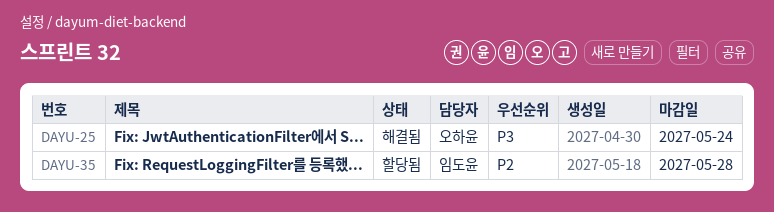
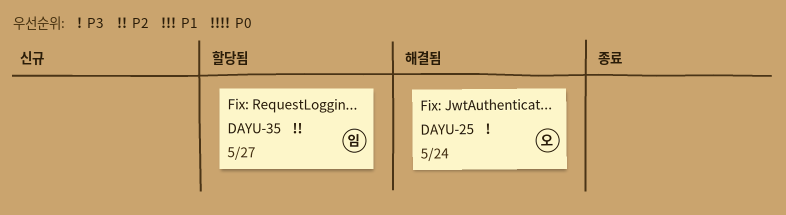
DAYU-35, due: May 28 -> May 27

